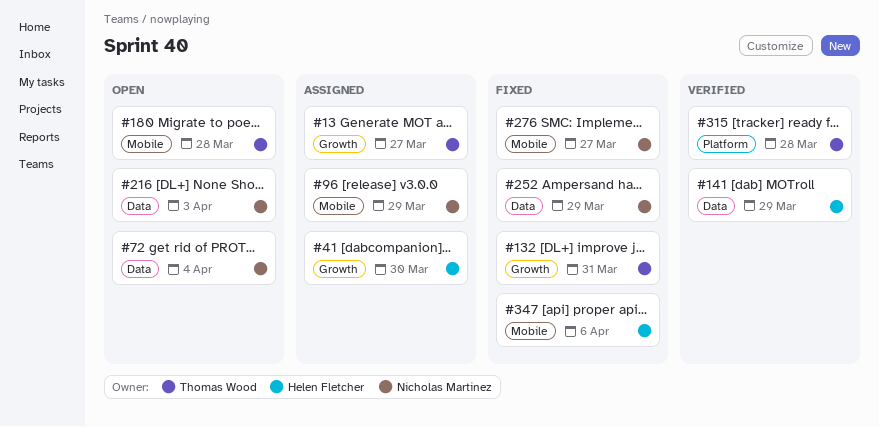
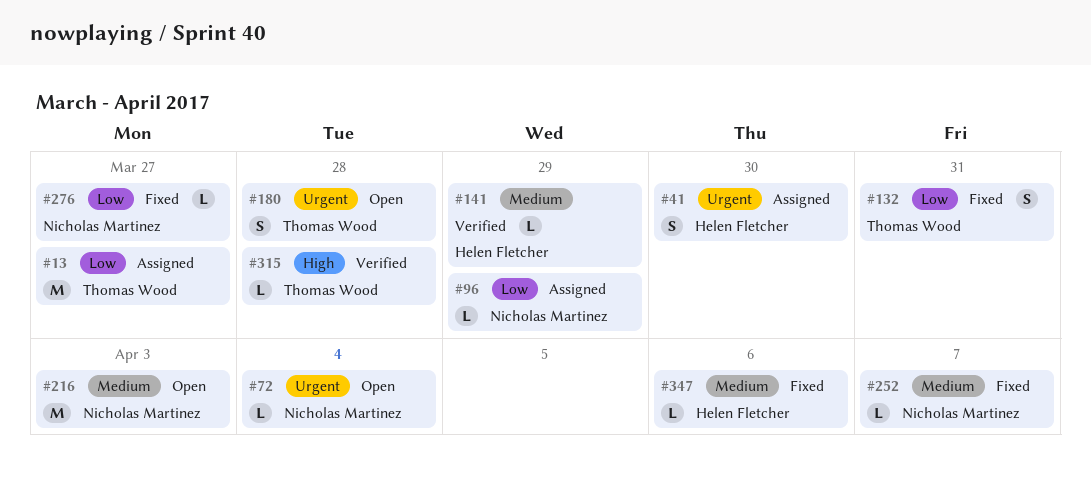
#252, due: Mar 29 -> Apr 7

